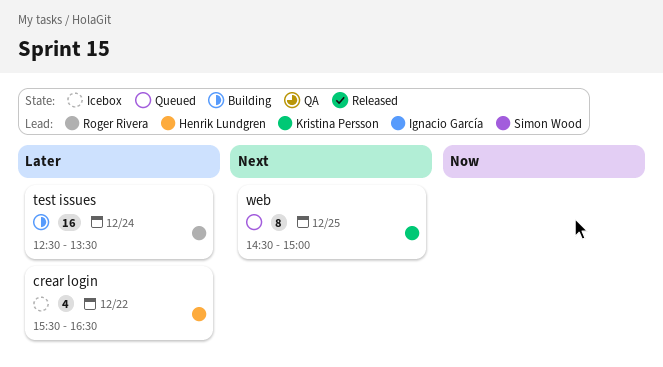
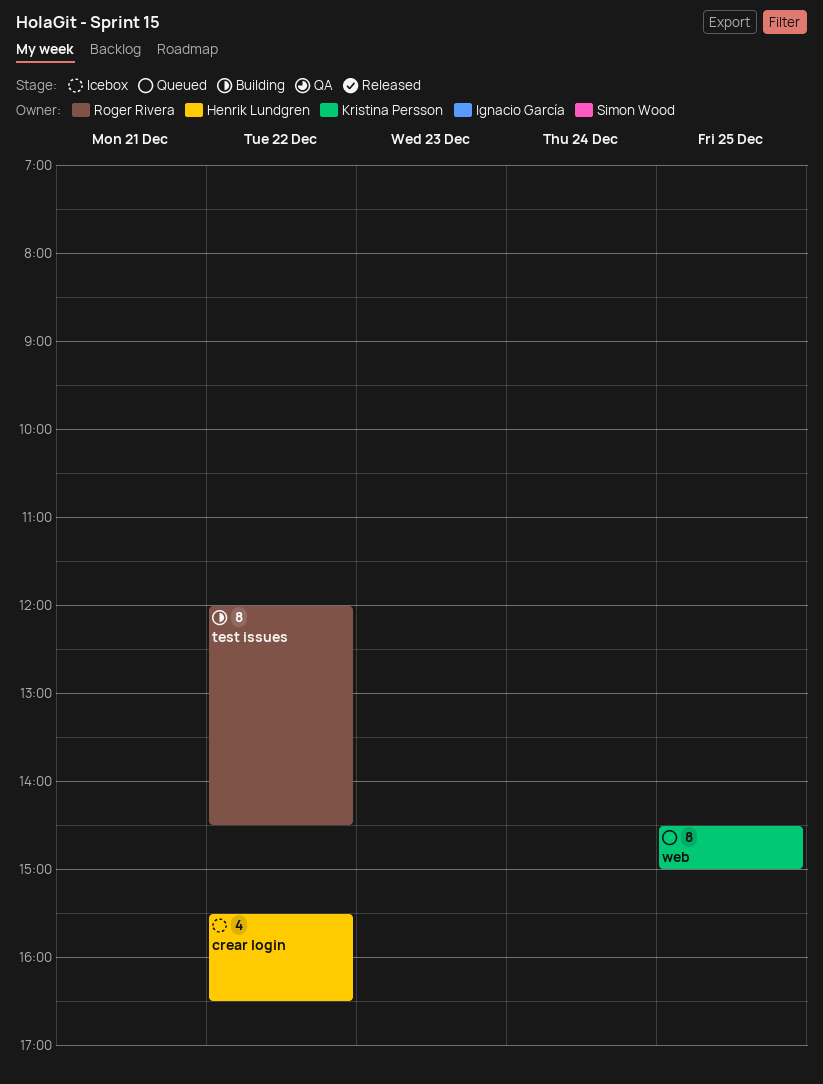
test issues, estimate: 16 -> 8
test issues, day: Dec 24 -> Dec 22
test issues, begins: 12:30 -> 12:00
test issues, ends: 13:30 -> 14:30

